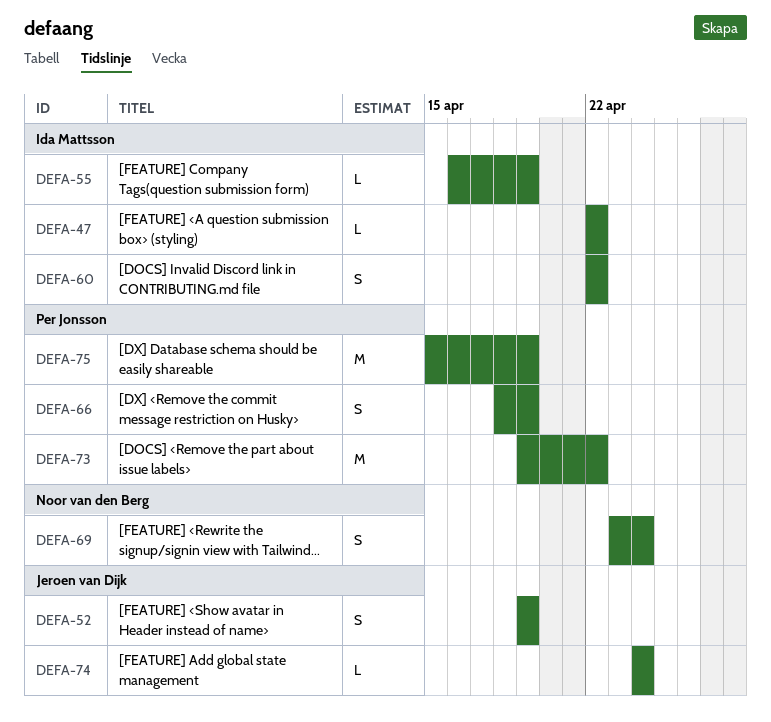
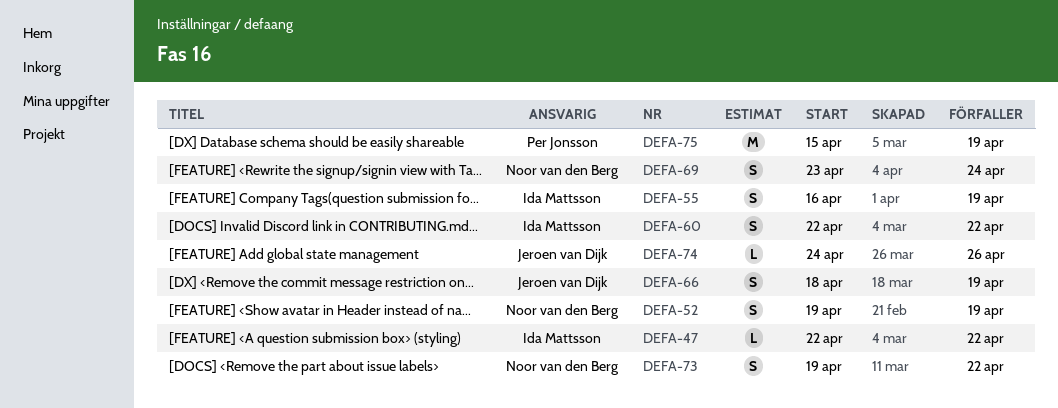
DEFA-52, owner: Jeroen van Dijk -> Noor van den Berg
DEFA-55, estimate: L -> S
DEFA-66, owner: Per Jonsson -> Jeroen van Dijk
DEFA-73, owner: Per Jonsson -> Noor van den Berg
DEFA-73, estimate: M -> S
DEFA-74, due: Apr 24 -> Apr 26

